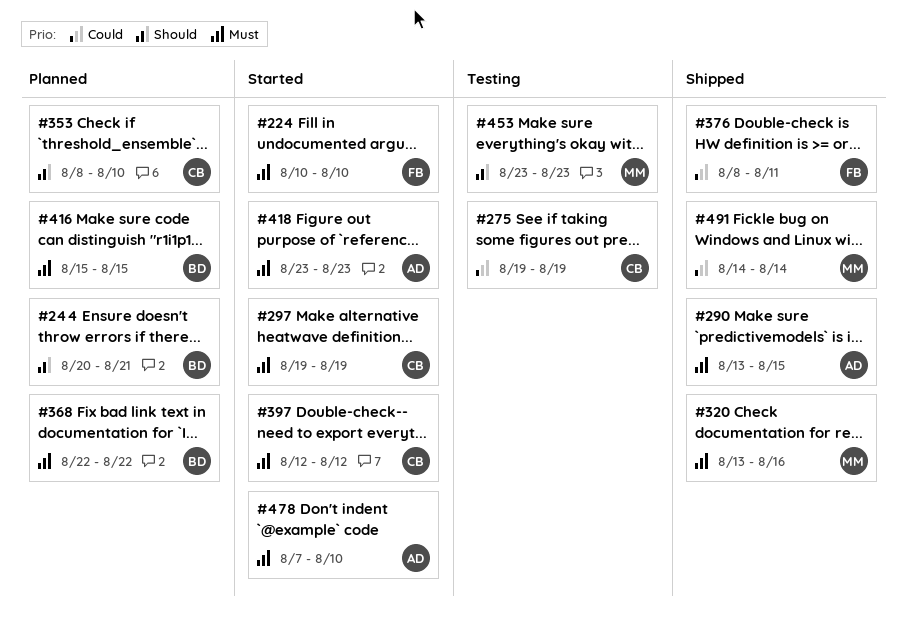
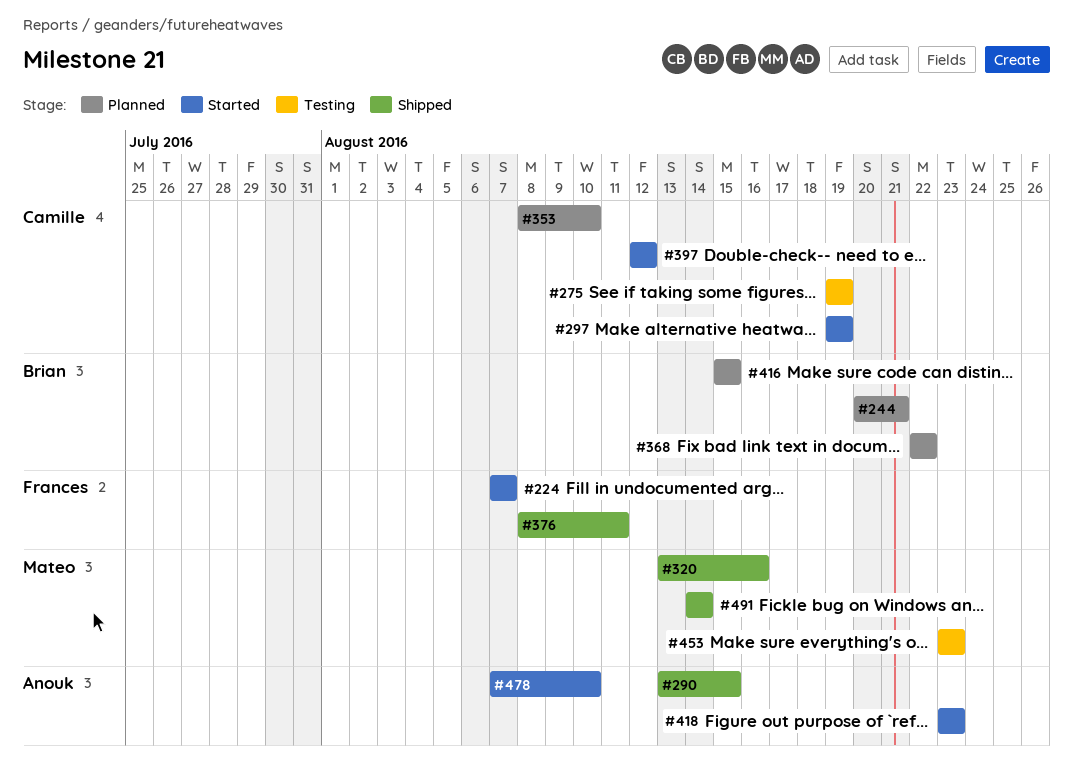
#224, start: Aug 10 -> Aug 7
#224, due: Aug 10 -> Aug 7

